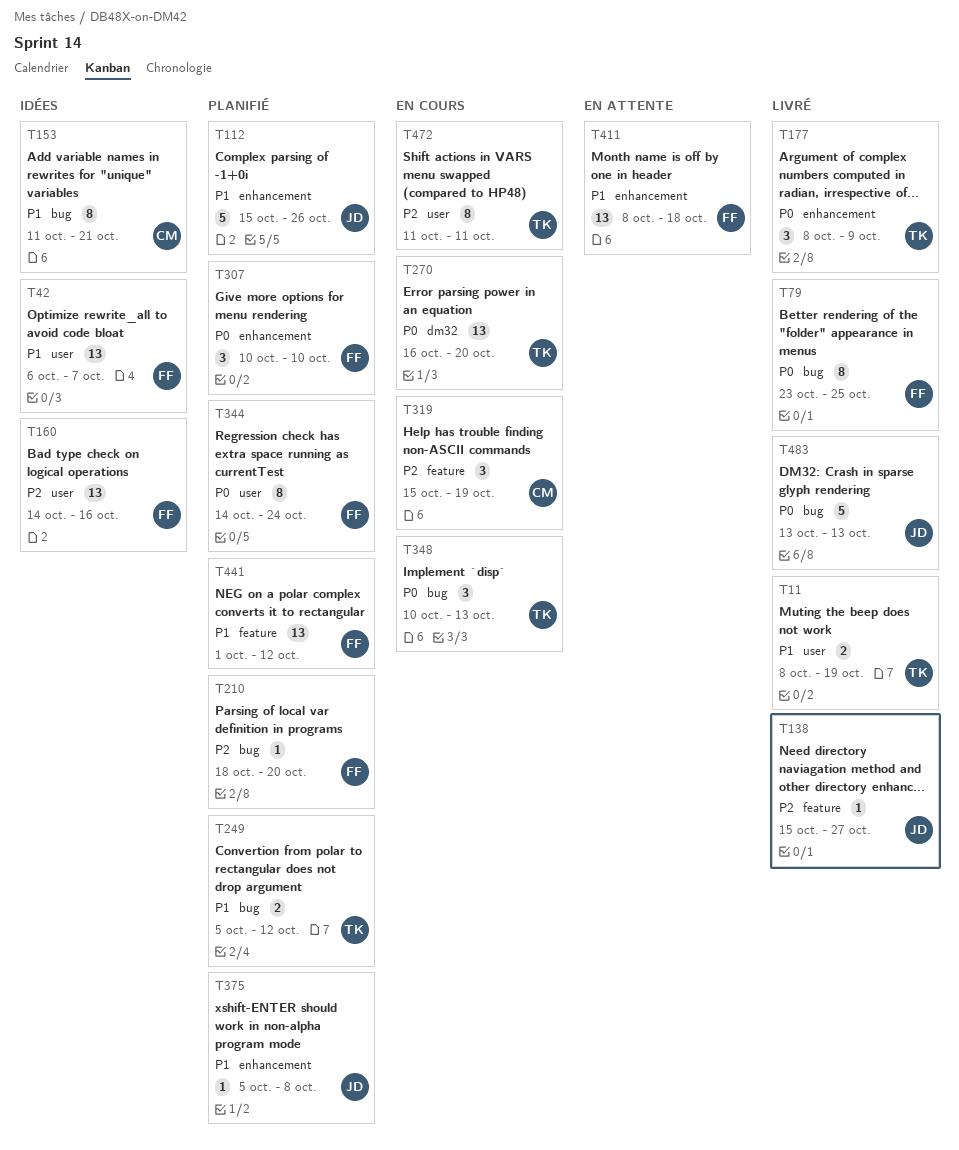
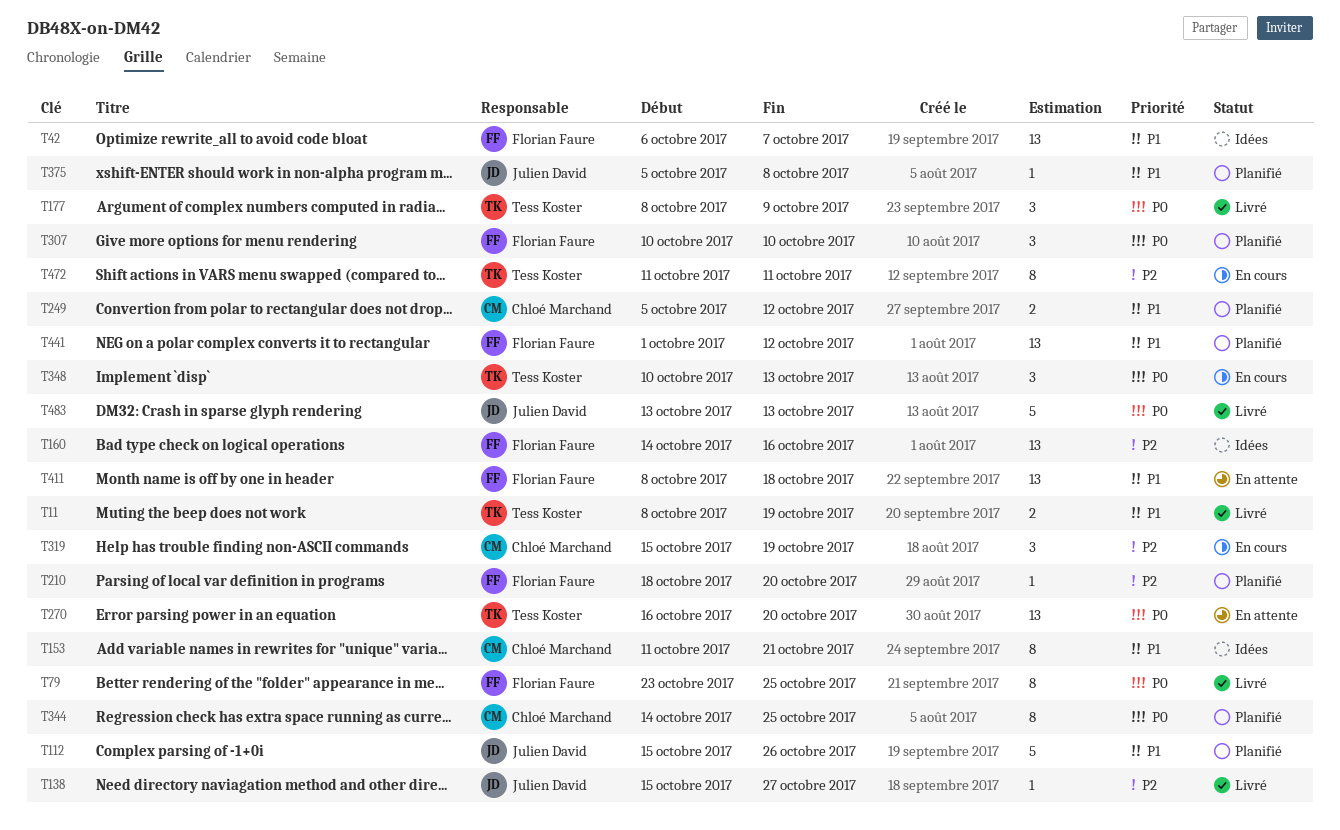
T249, owner: Tess Koster -> Chloé Marchand
T270, status: En cours -> En attente
T344, owner: Florian Faure -> Chloé Marchand
T344, due: Oct 24 -> Oct 25

